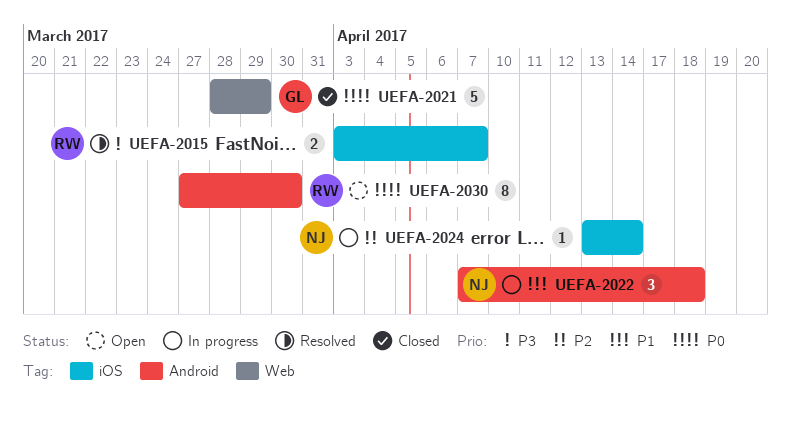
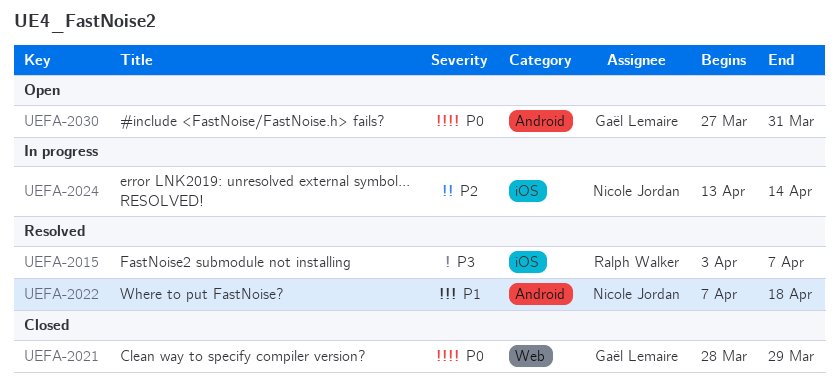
UEFA-2022, status: In progress -> Resolved
UEFA-2030, owner: Ralph Walker -> Gaël Lemaire
UEFA-2030, due: Mar 30 -> Mar 31

